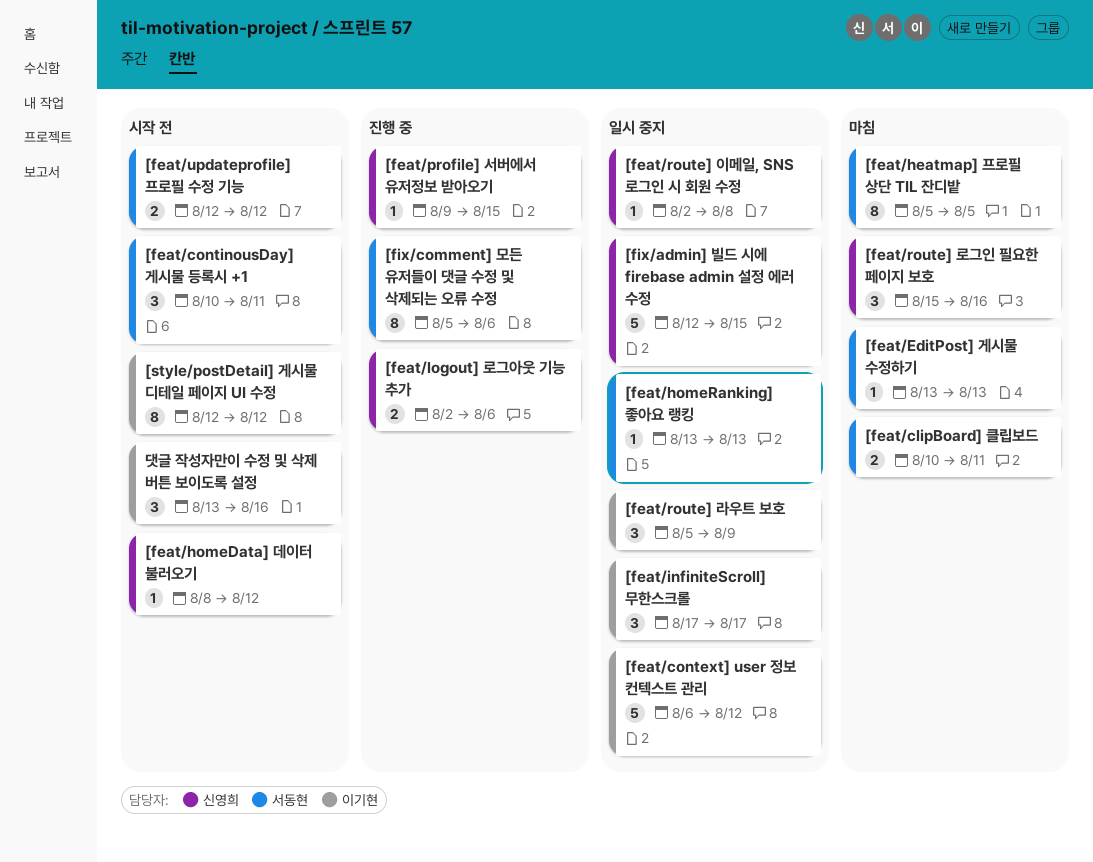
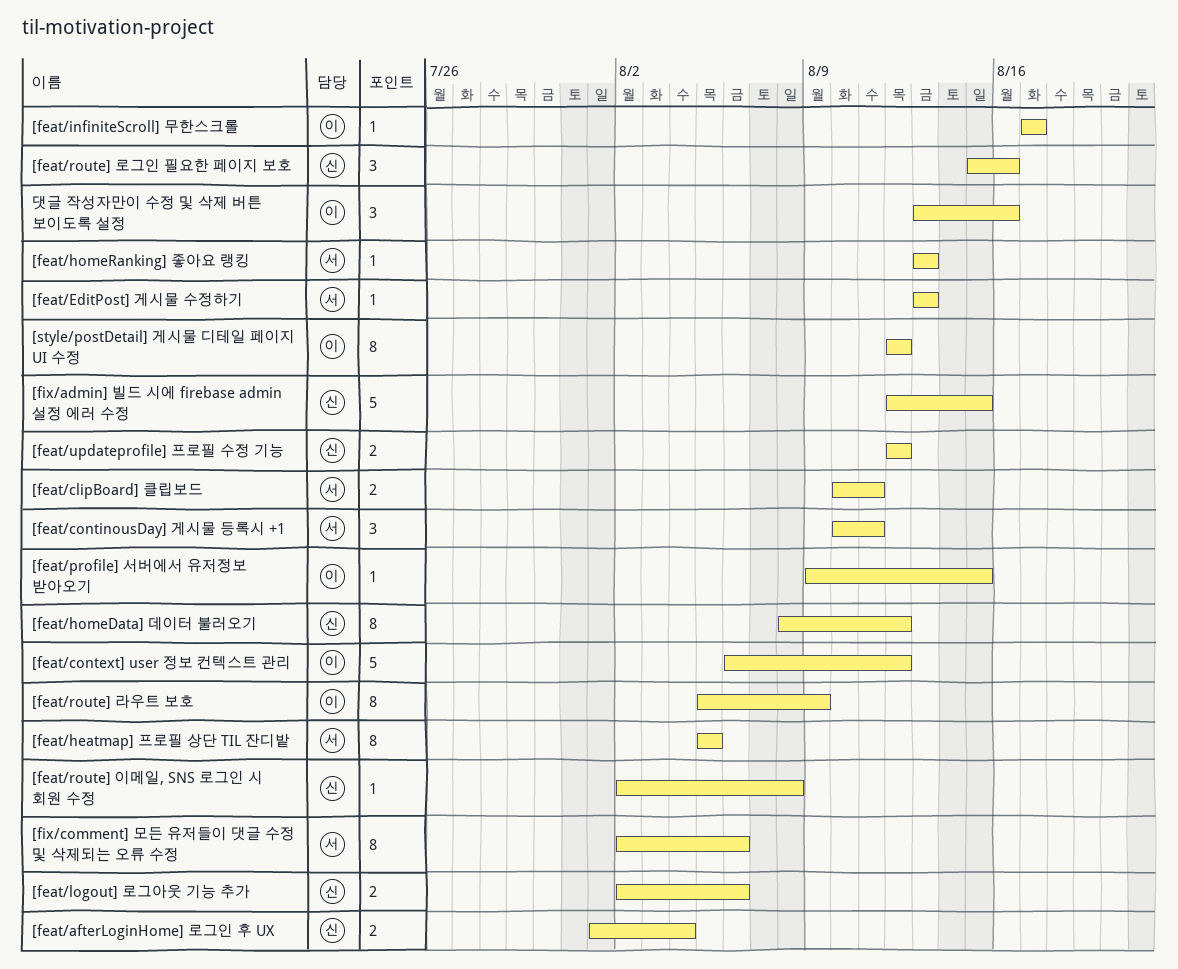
[feat/afterLoginHome] 로그인 후 UX: none -> present
[feat/homeData] 데이터 불러오기, estimate: 1 -> 8
[feat/infiniteScroll] 무한스크롤, estimate: 3 -> 1
[feat/profile] 서버에서 유저정보 받아오기, owner: 신영희 -> 이기현
[feat/route] 라우트 보호, estimate: 3 -> 8
[feat/updateprofile] 프로필 수정 기능, owner: 서동현 -> 신영희
[fix/comment] 모든 유저들이 댓글 수정 및 삭제되는 오류 수정, start: Aug 5 -> Aug 2

